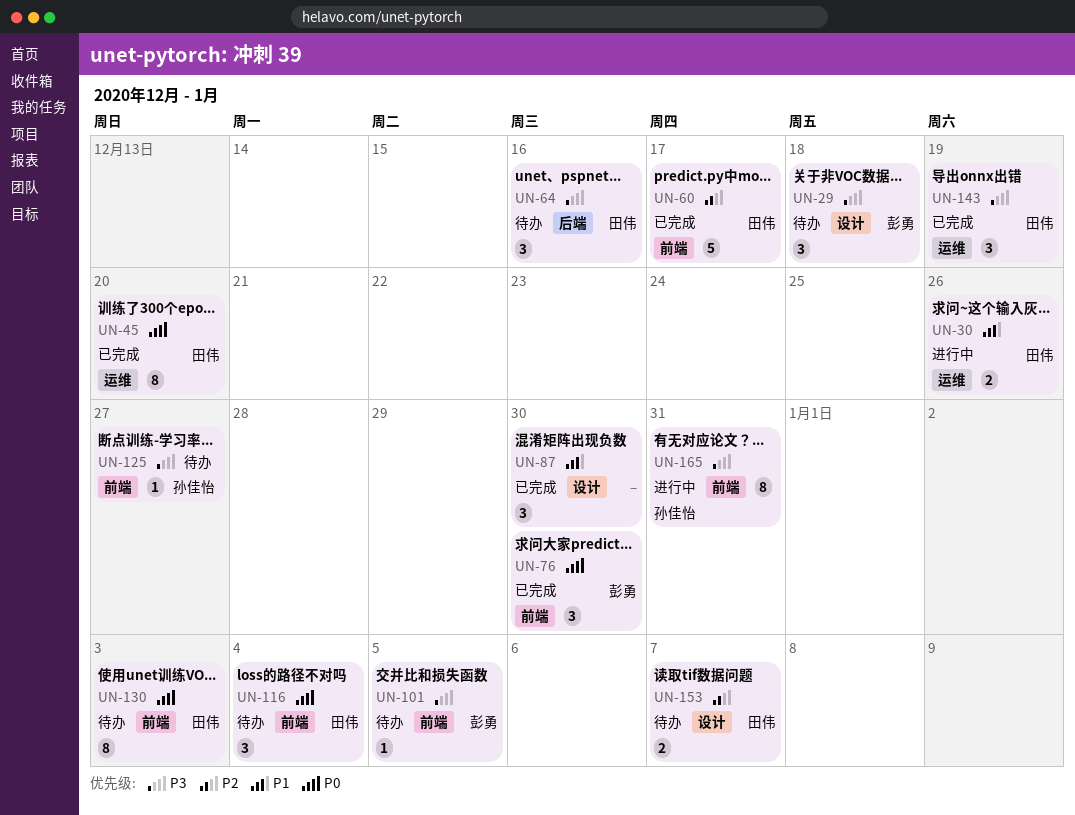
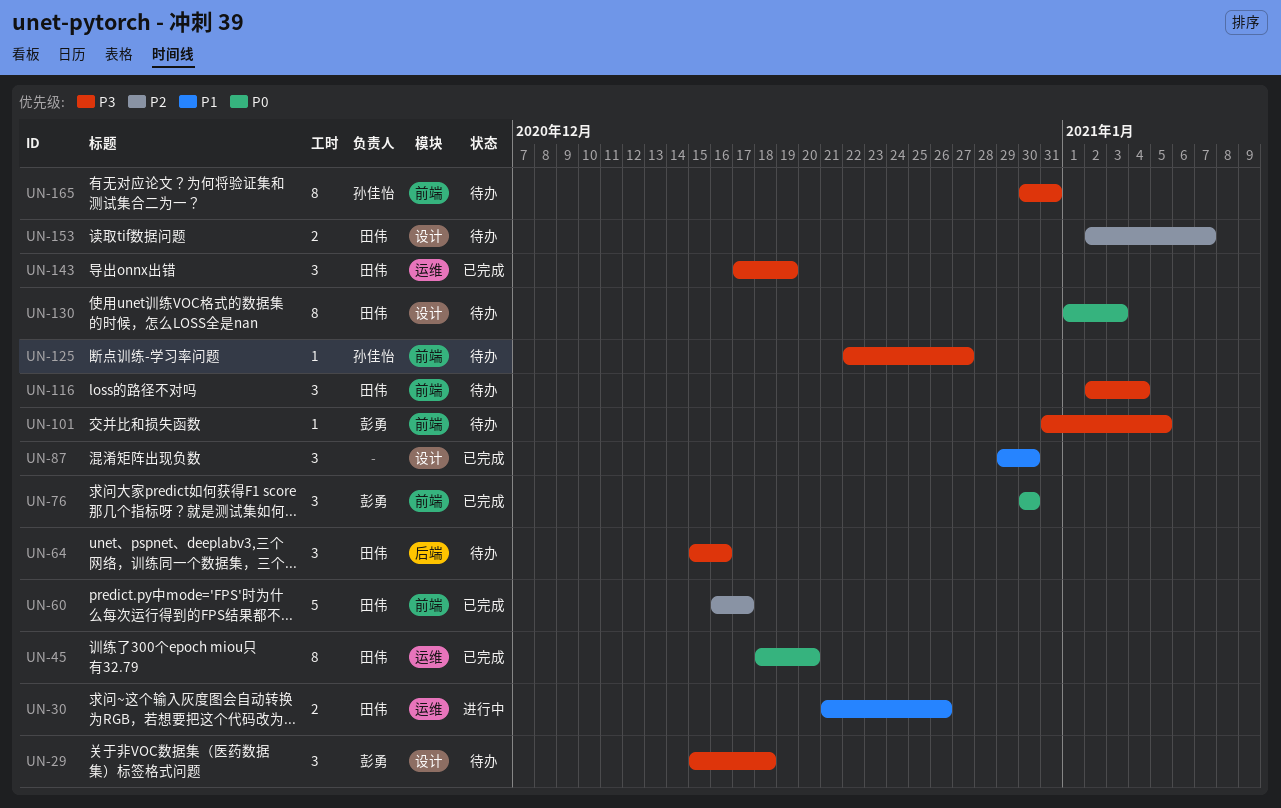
UN-116, priority: P0 -> P3
UN-130, label: 前端 -> 设计
UN-165, status: 进行中 -> 待办

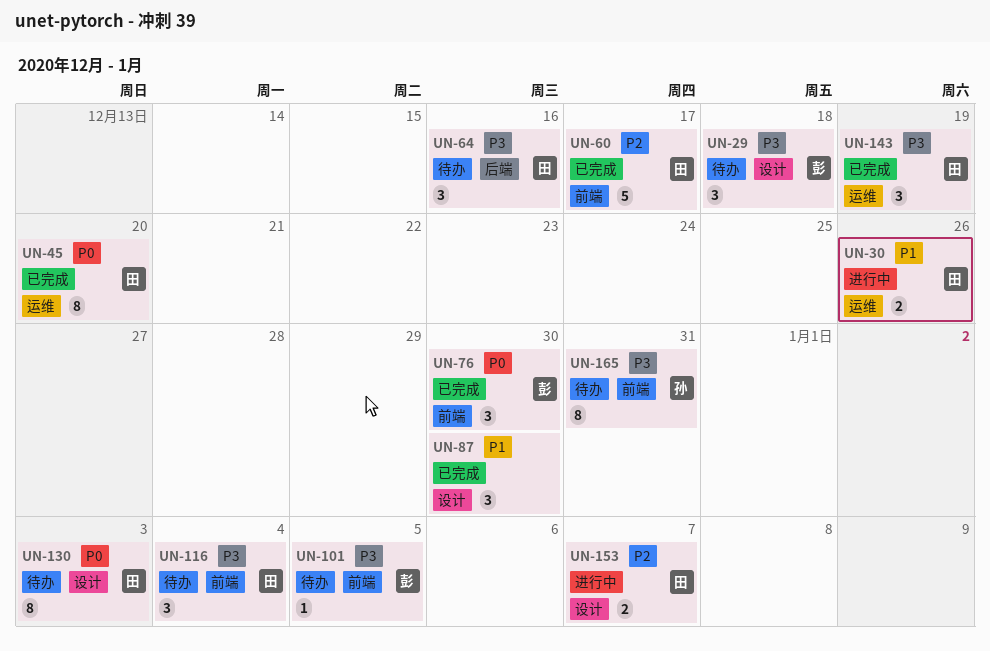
UN-125: present -> none
UN-153, status: 待办 -> 进行中

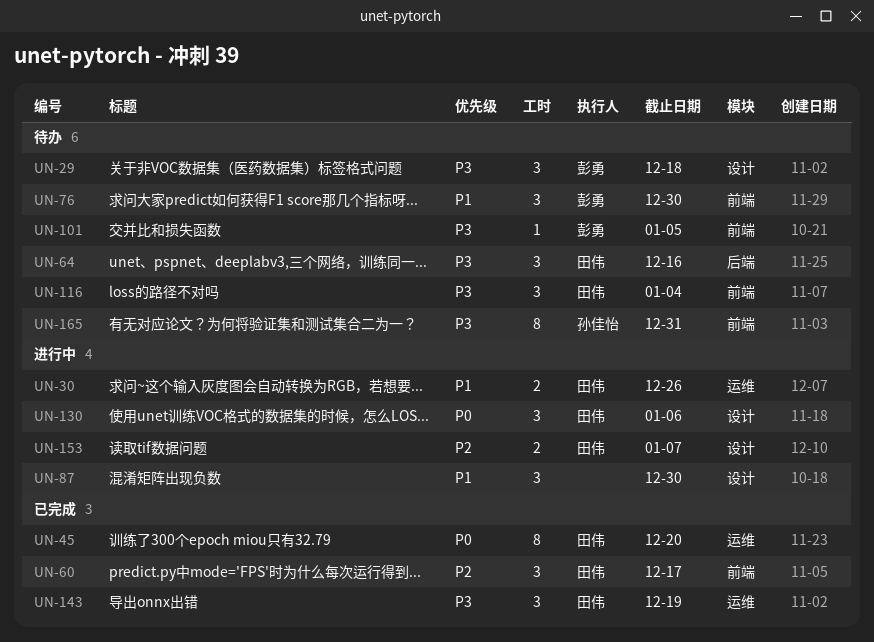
UN-60, estimate: 5 -> 3
UN-76, status: 已完成 -> 待办
UN-76, priority: P0 -> P1
UN-87, status: 已完成 -> 进行中
UN-130, status: 待办 -> 进行中
UN-130, estimate: 8 -> 3
UN-130, due: Jan 3 -> Jan 6

